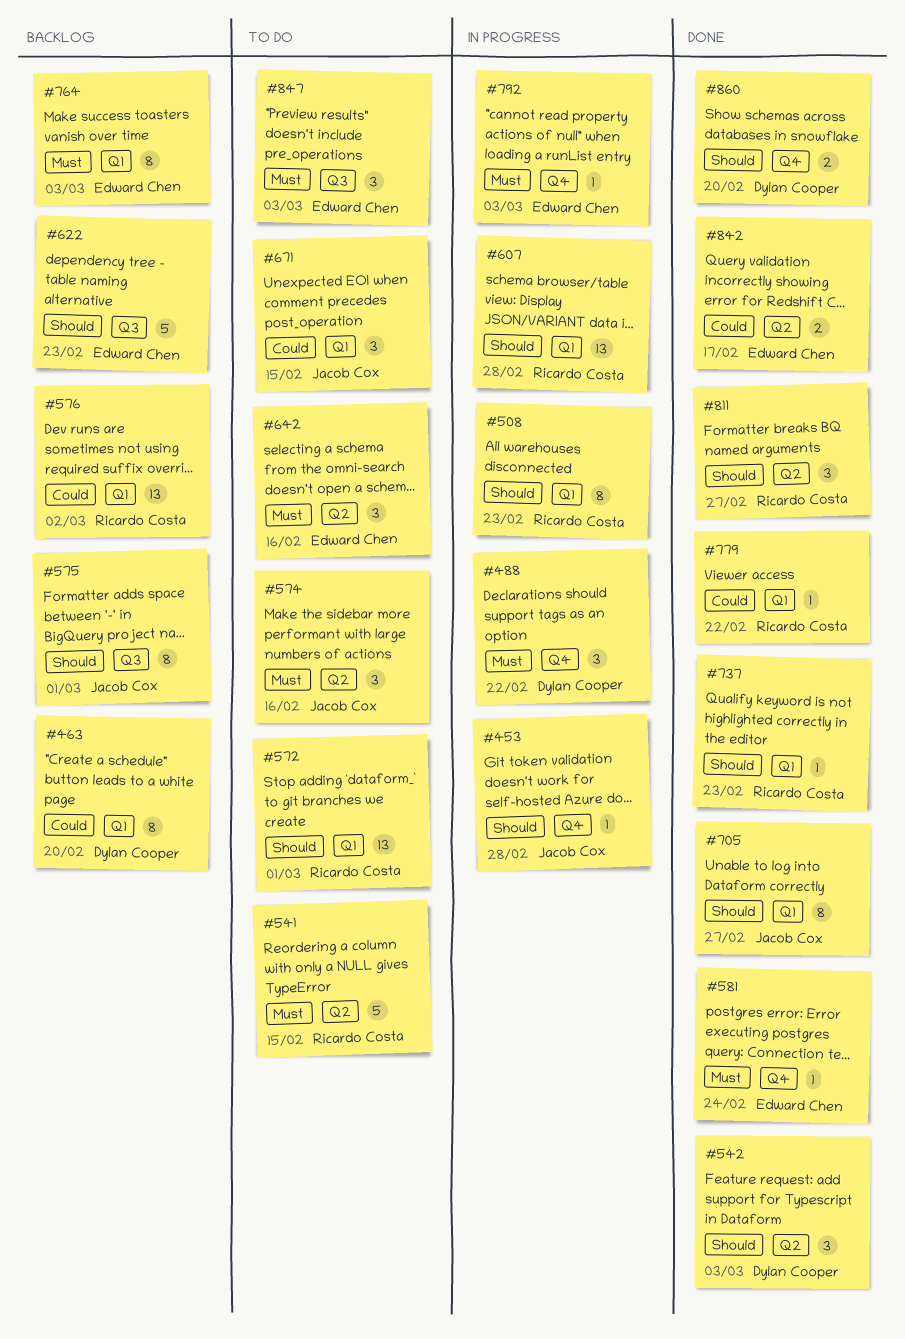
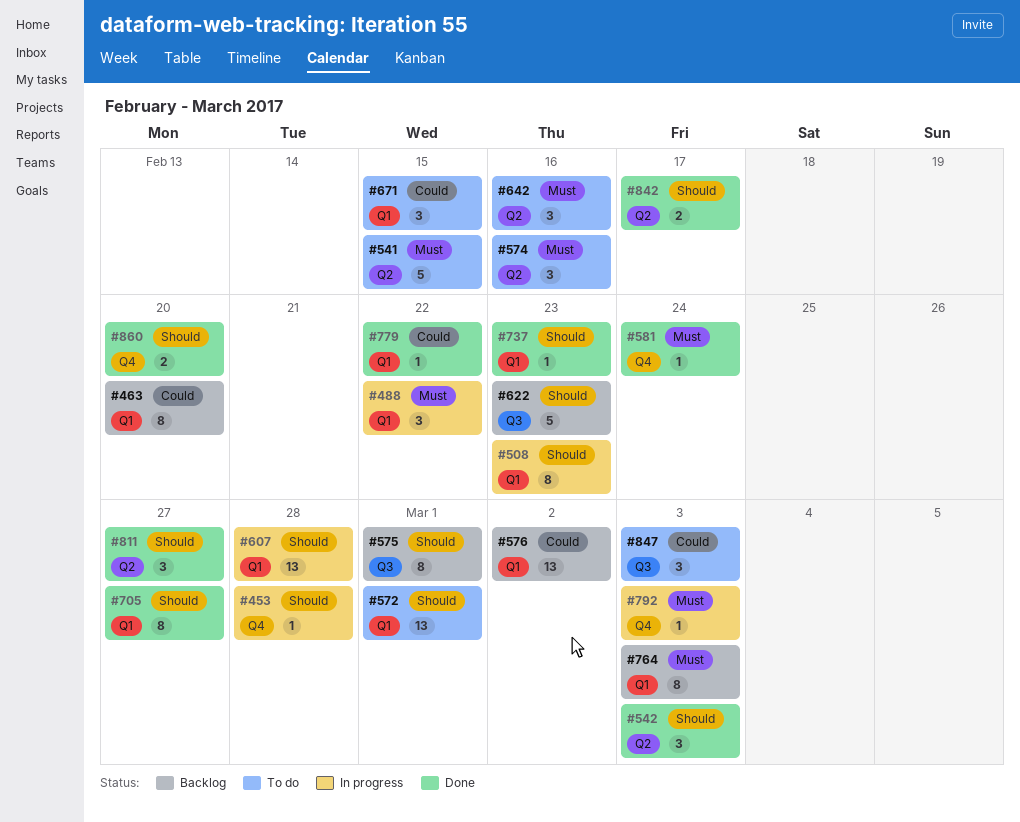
#488, label: Q4 -> Q1
#842, priority: Could -> Should
#847, priority: Must -> Could

